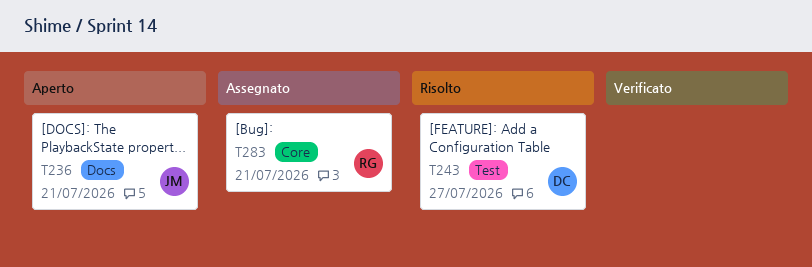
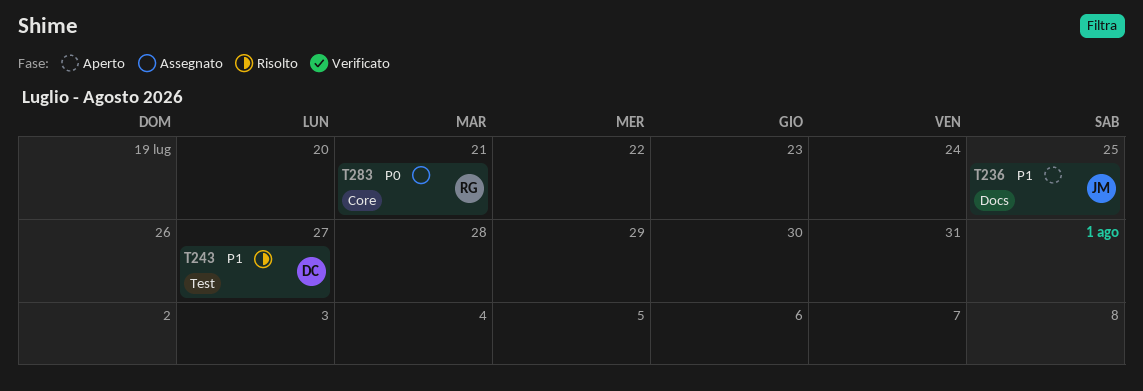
T236, due: Jul 21 -> Jul 25

